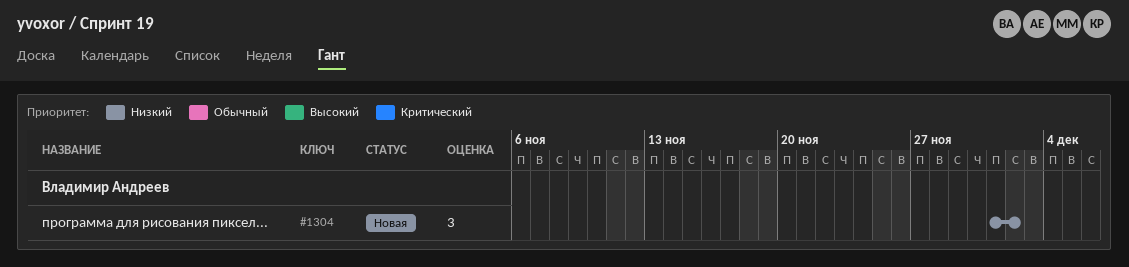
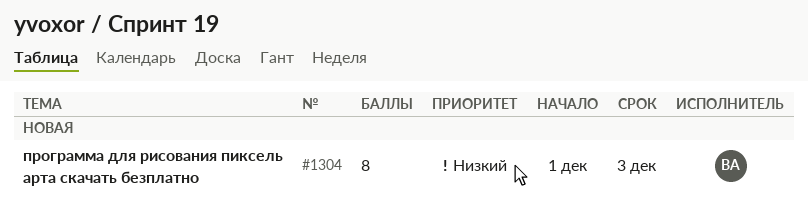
#1304, estimate: 3 -> 8
#1304, due: Dec 2 -> Dec 3

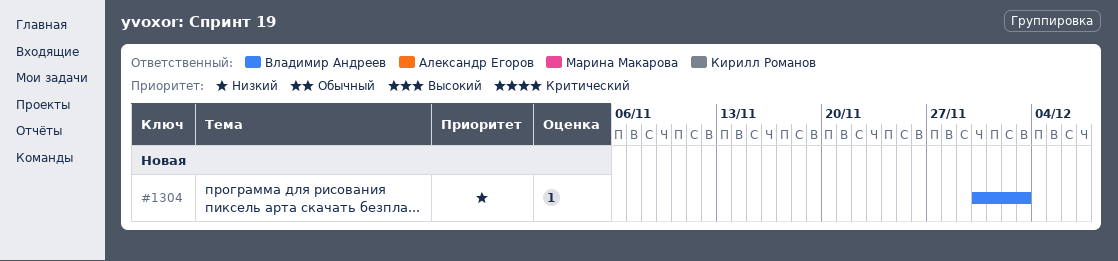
#1304, estimate: 8 -> 1
#1304, start: Dec 1 -> Nov 30

